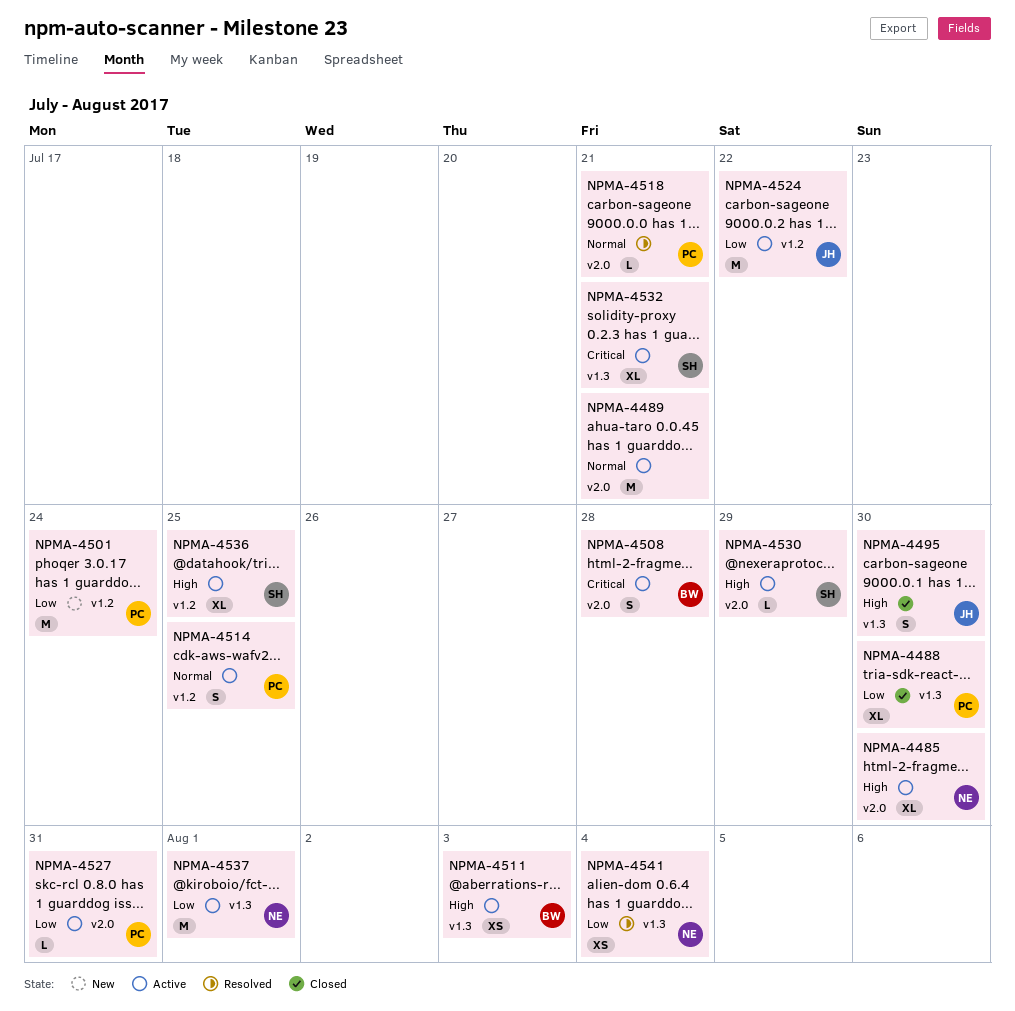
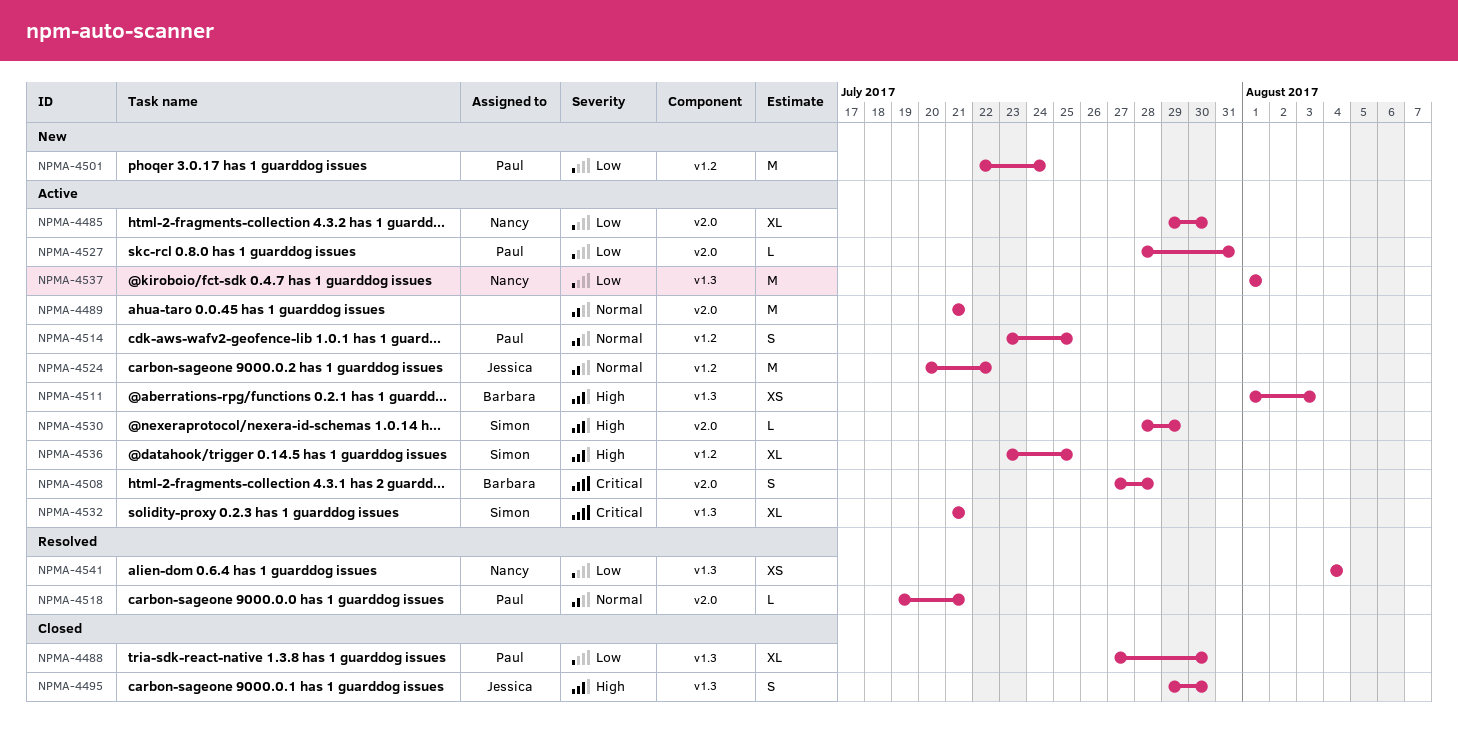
NPMA-4485, priority: High -> Low
NPMA-4524, priority: Low -> Normal

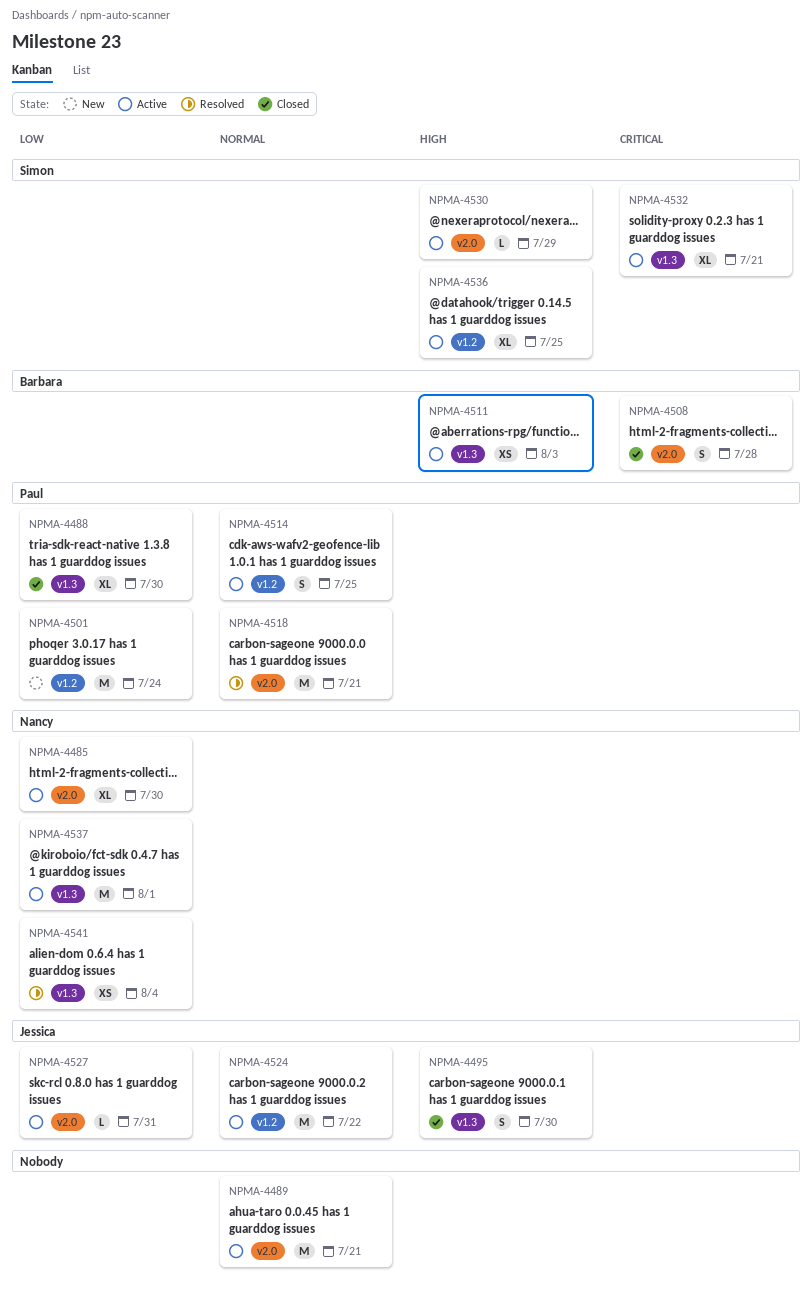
NPMA-4508, status: Active -> Closed
NPMA-4518, estimate: L -> M
NPMA-4527, owner: Paul -> Jessica

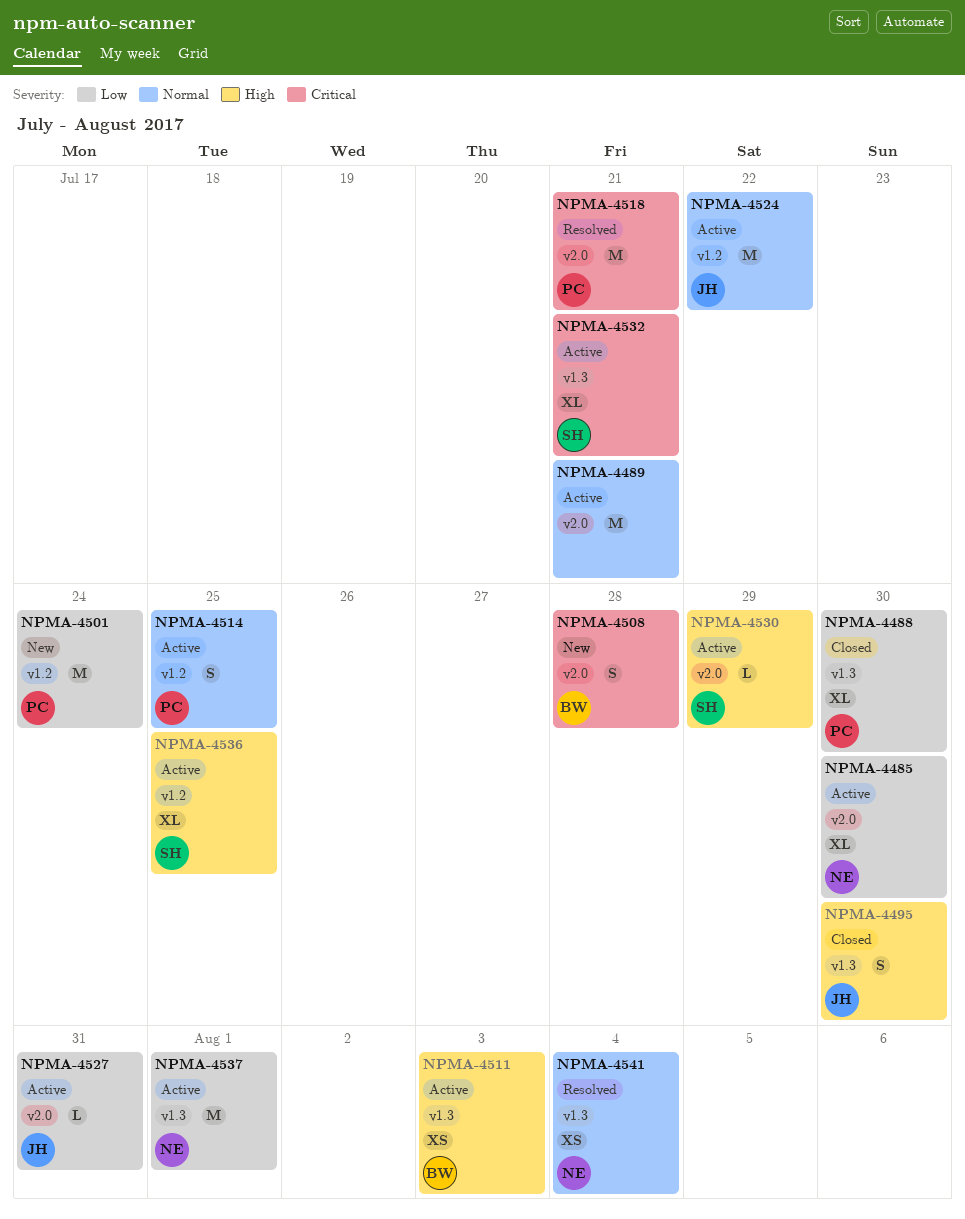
NPMA-4508, status: Closed -> New
NPMA-4518, priority: Normal -> Critical
NPMA-4541, priority: Low -> Normal

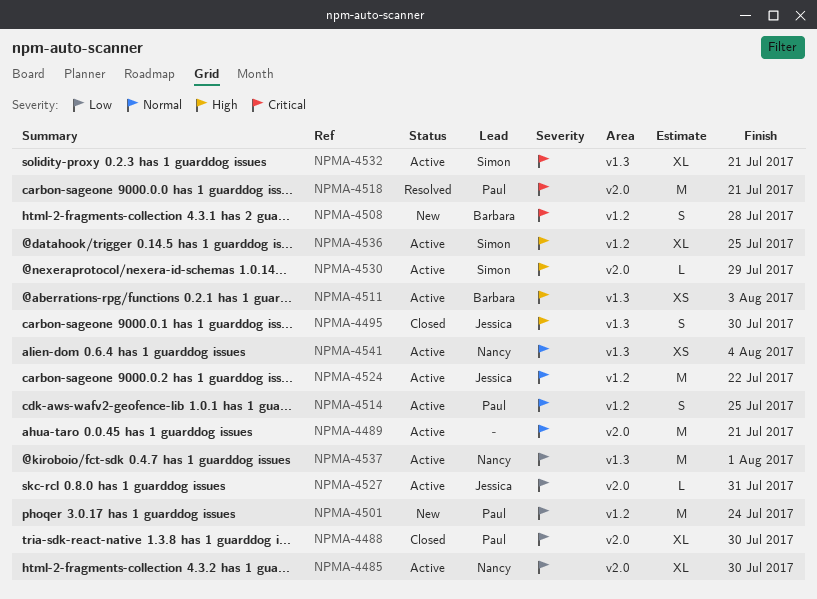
NPMA-4488, label: v1.3 -> v2.0
NPMA-4508, label: v2.0 -> v1.2
NPMA-4541, status: Resolved -> Active

